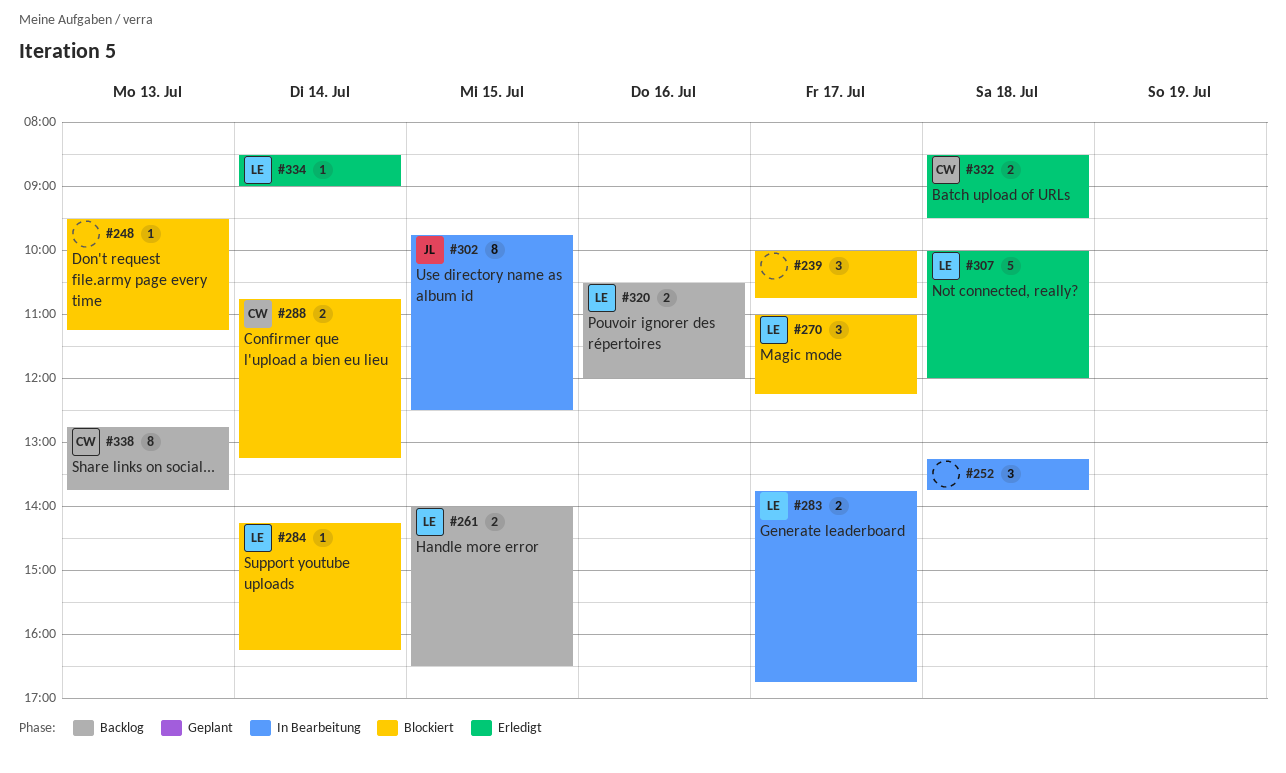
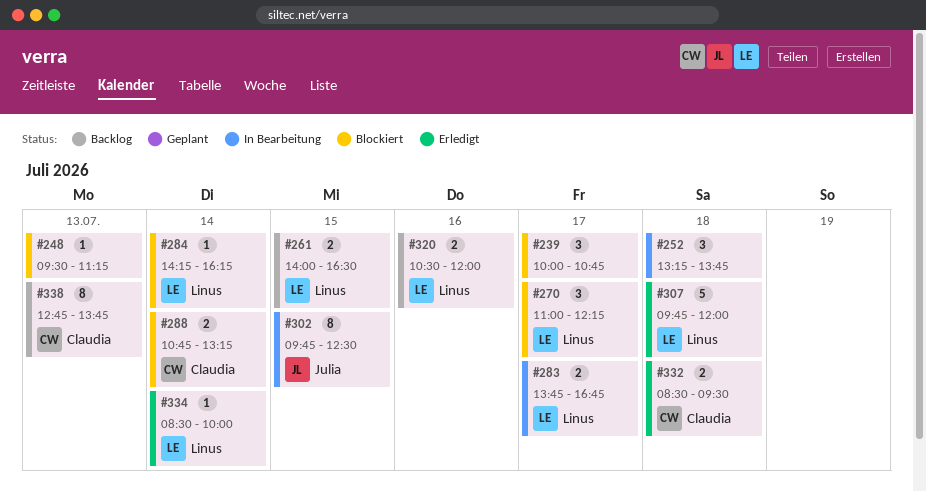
#307, begins: 10:00 -> 09:45
#334, ends: 09:00 -> 10:00

